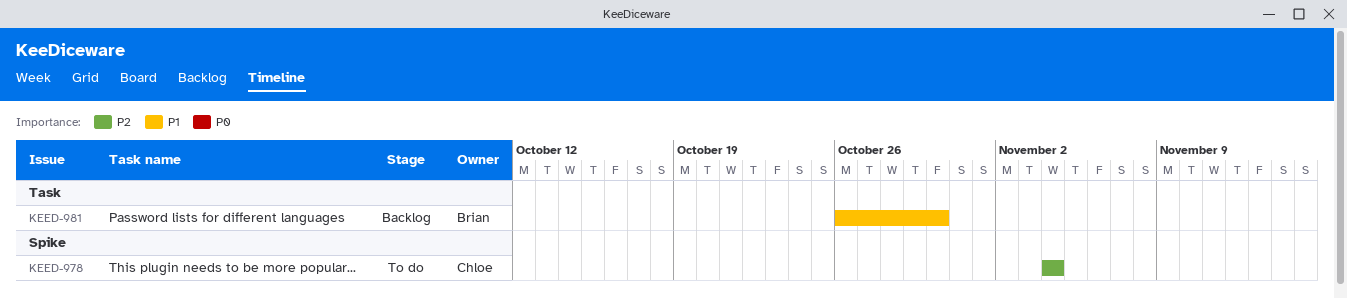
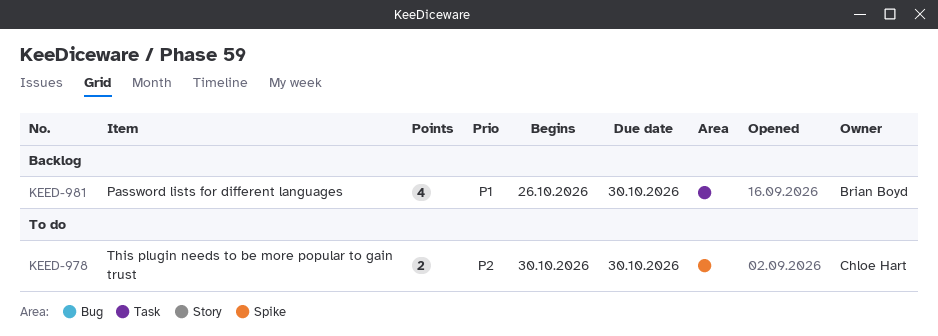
KEED-978, start: Nov 4 -> Oct 30
KEED-978, due: Nov 4 -> Oct 30

